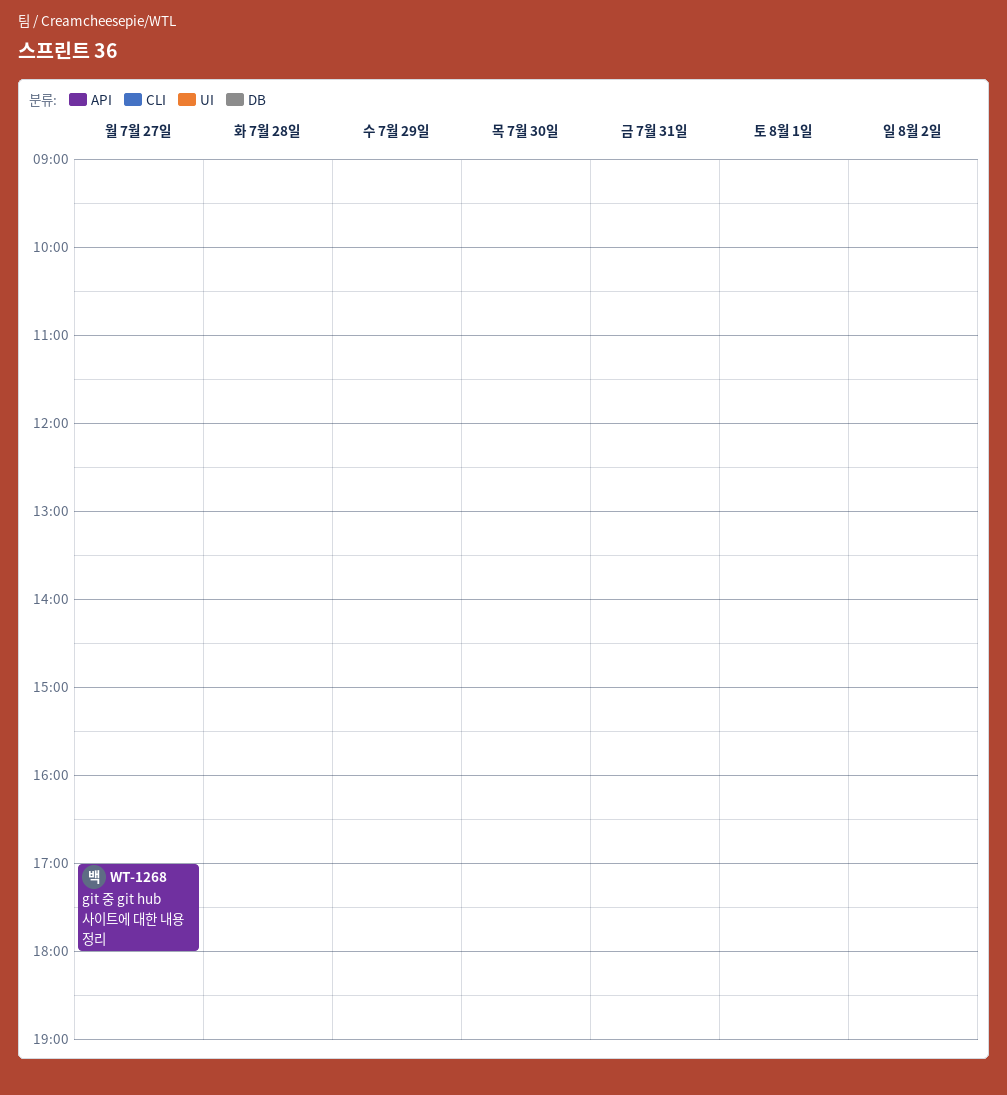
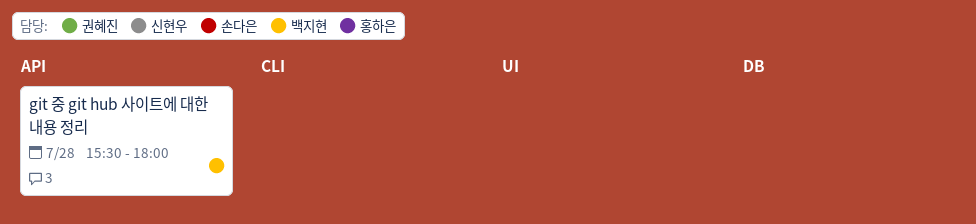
git 중 git hub 사이트에 대한 내용 정리, day: Jul 27 -> Jul 28
git 중 git hub 사이트에 대한 내용 정리, begins: 17:00 -> 15:30

